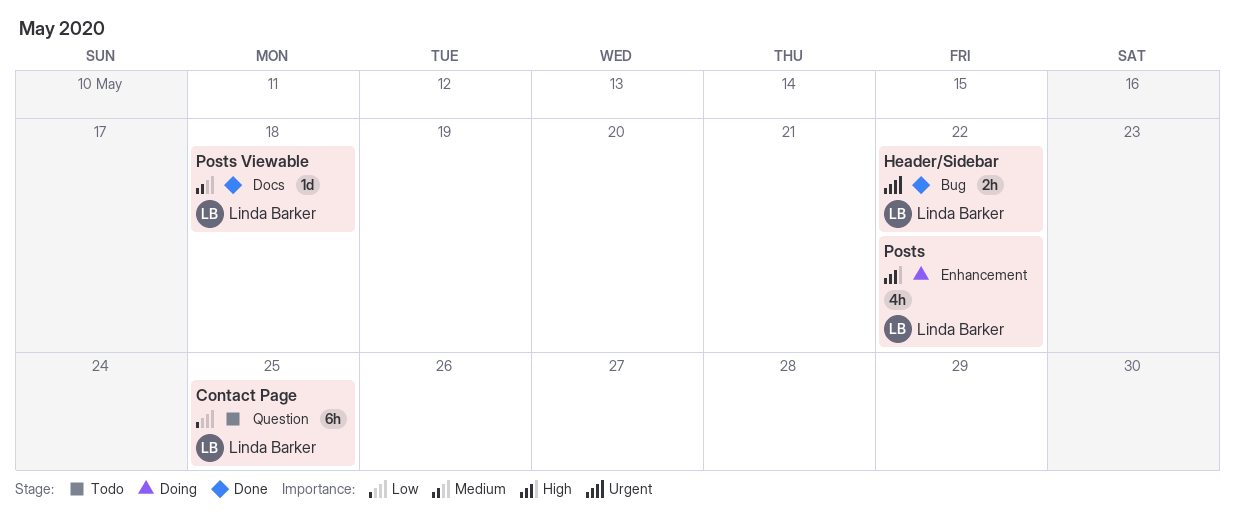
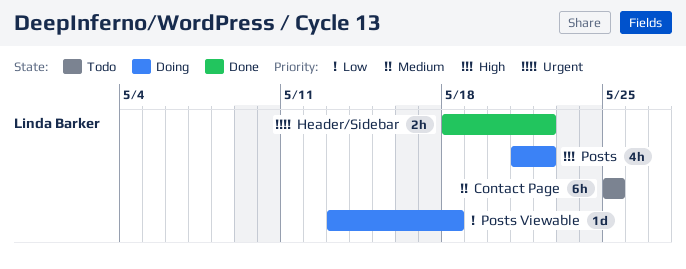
Contact Page, priority: Low -> Medium
Posts Viewable, status: Done -> Doing
Posts Viewable, priority: Medium -> Low

